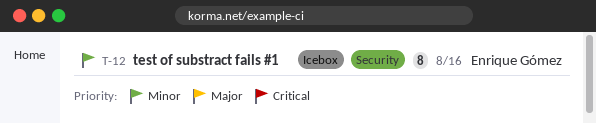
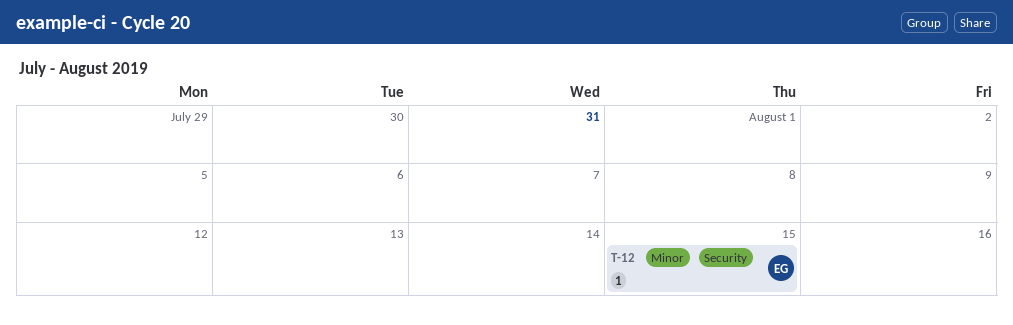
T-12, estimate: 8 -> 1
T-12, due: Aug 16 -> Aug 15

